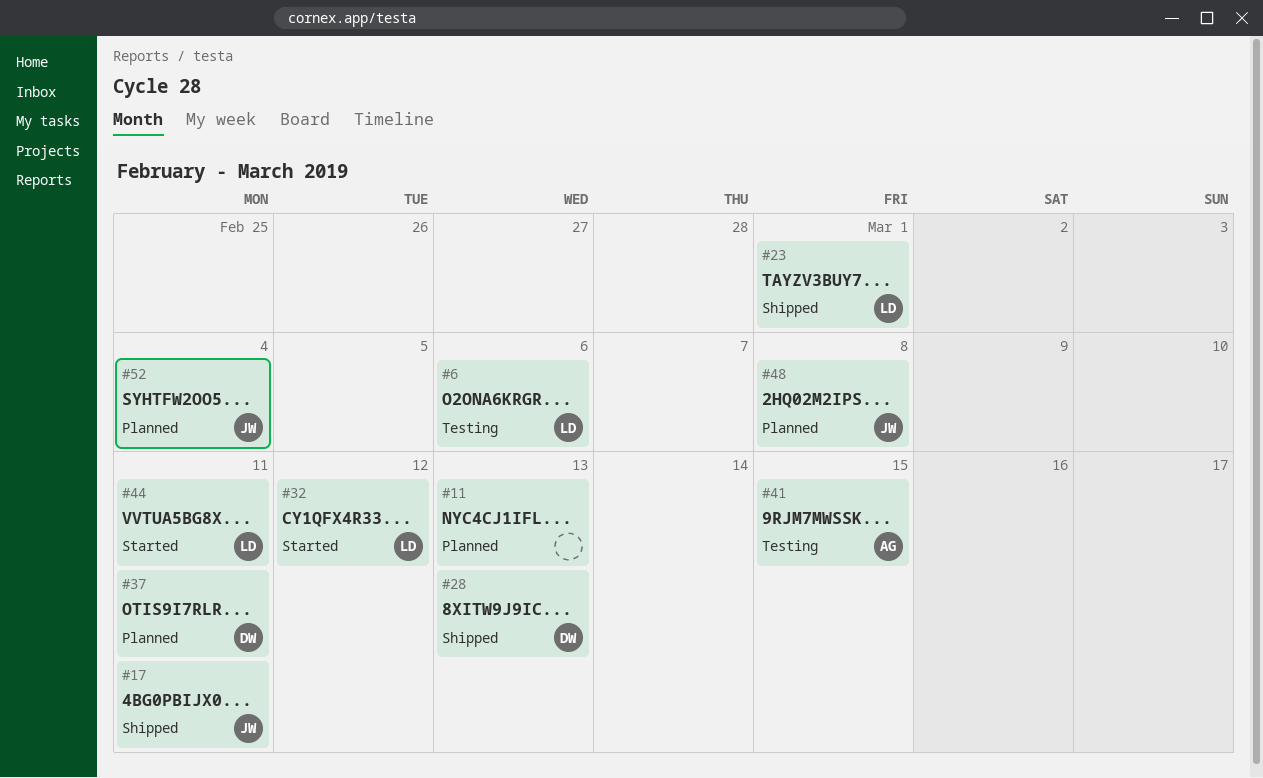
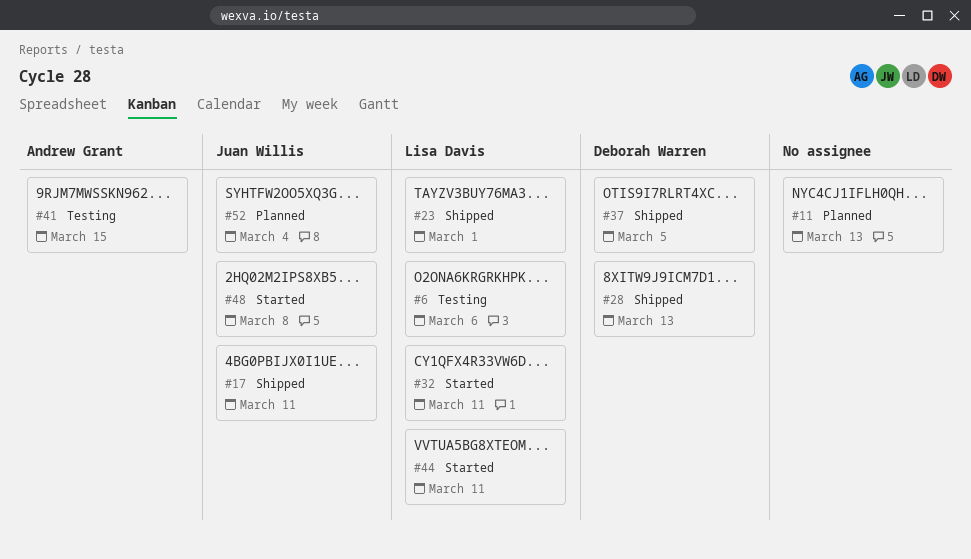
#32, due: Mar 12 -> Mar 11
#37, status: Planned -> Shipped
#37, due: Mar 11 -> Mar 5
#48, status: Planned -> Started

